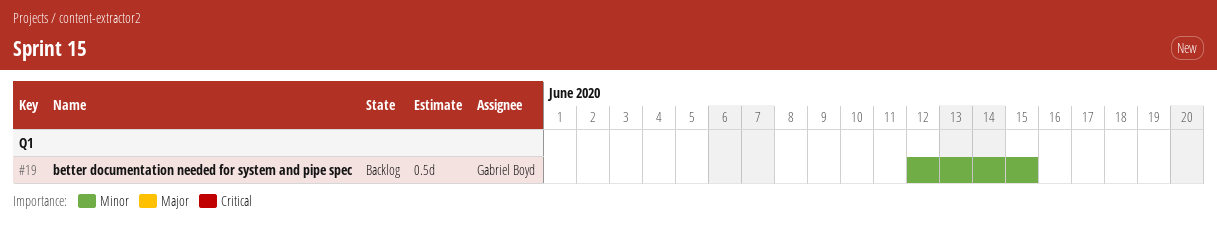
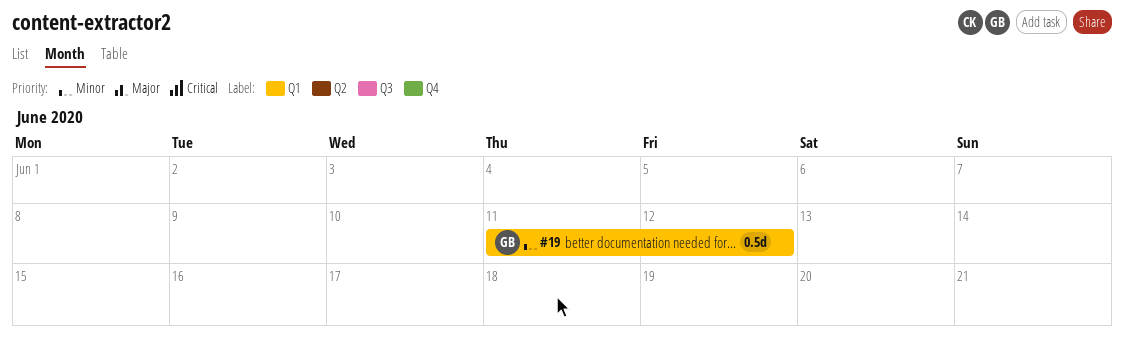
#19, start: Jun 12 -> Jun 11
#19, due: Jun 15 -> Jun 12

